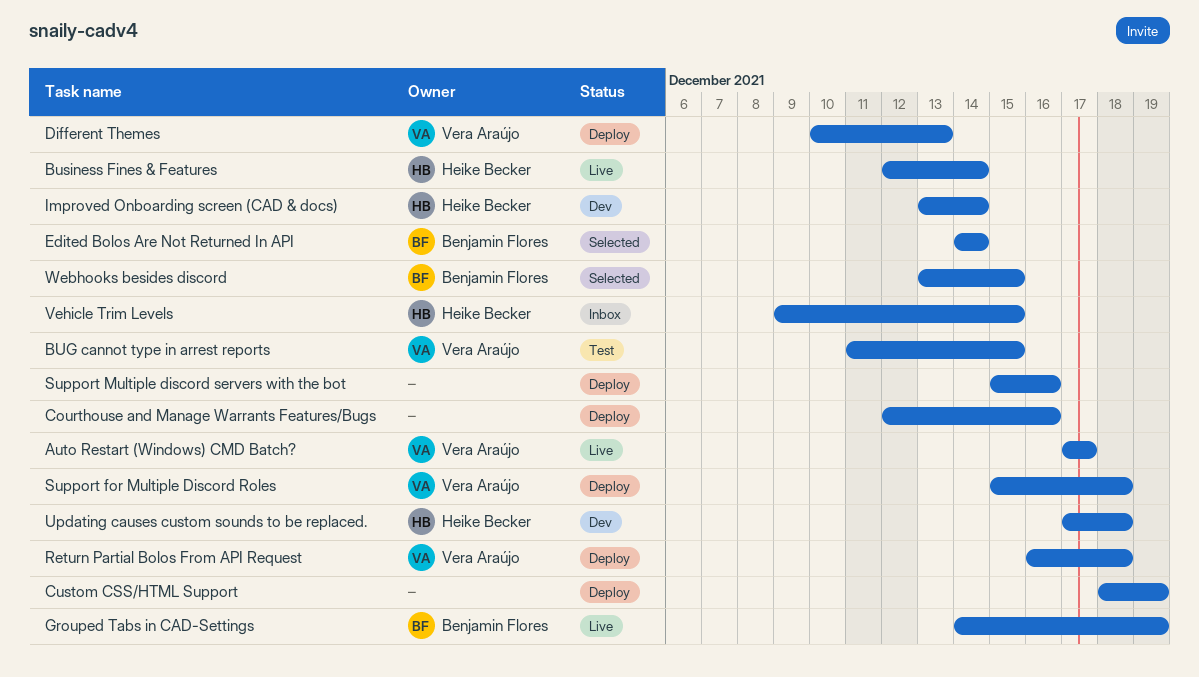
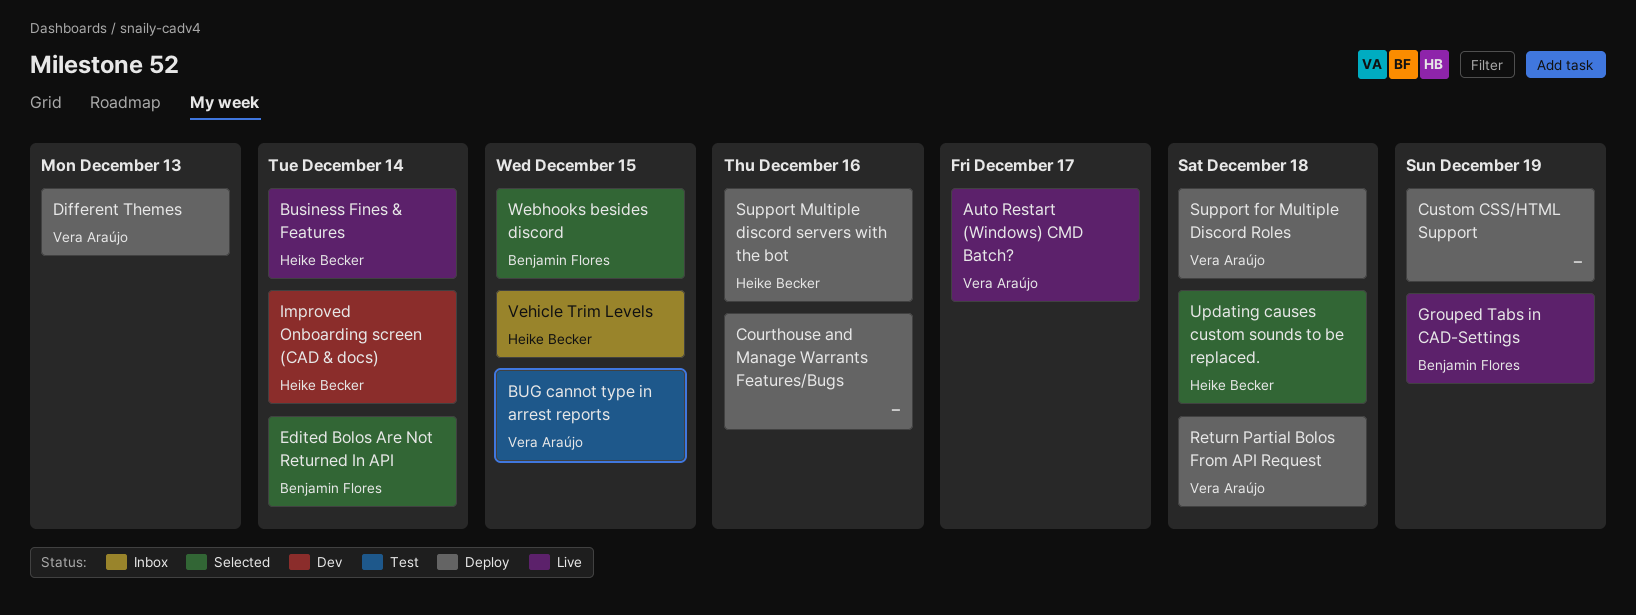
Support Multiple discord servers with the bot, owner: none -> Heike Becker
Updating causes custom sounds to be replaced., status: Dev -> Selected

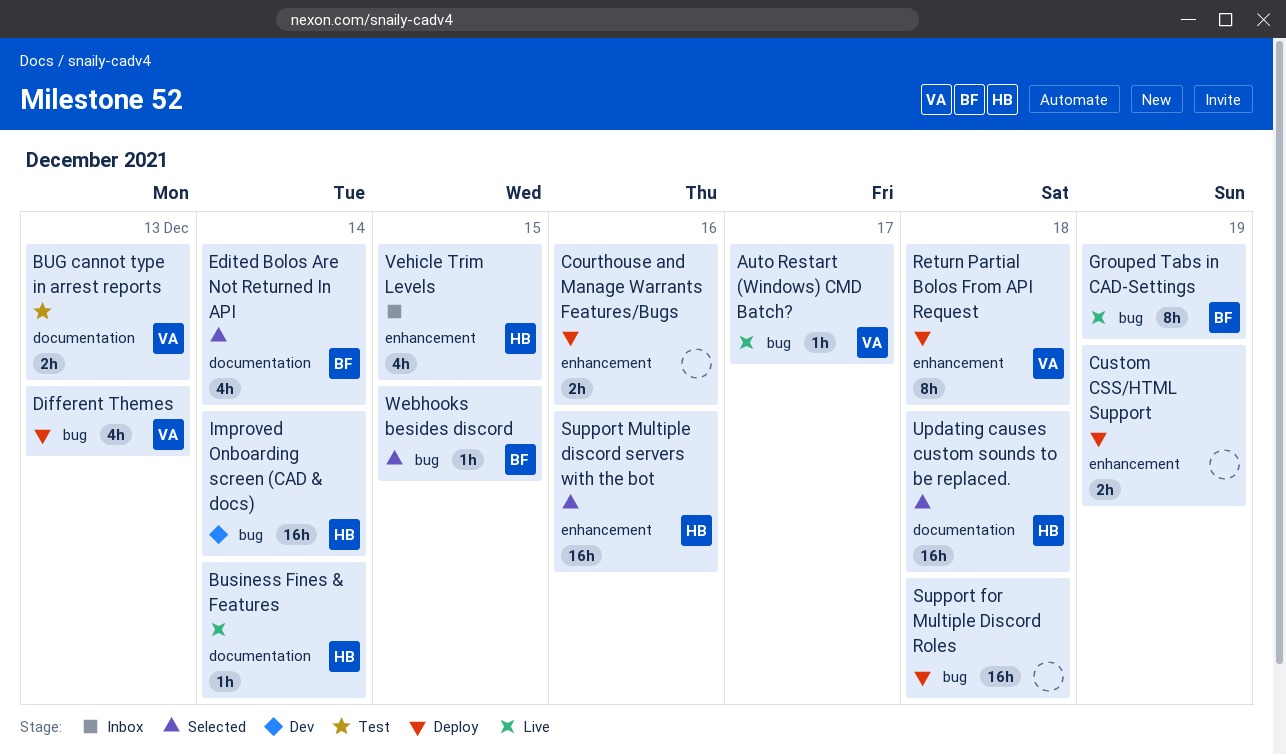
BUG cannot type in arrest reports, due: Dec 15 -> Dec 13
Support for Multiple Discord Roles, owner: Vera Araújo -> none
Support Multiple discord servers with the bot, status: Deploy -> Selected

